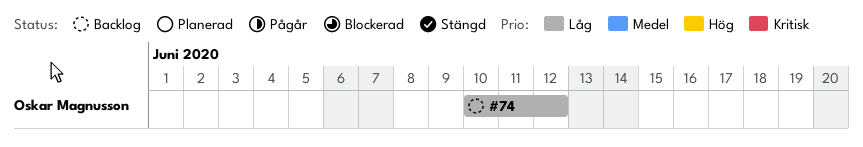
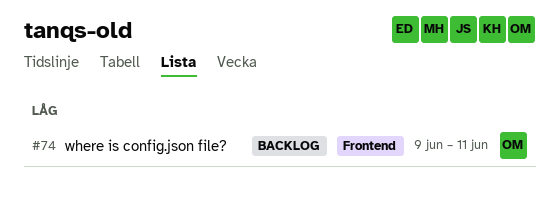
#74, start: Jun 10 -> Jun 9
#74, due: Jun 12 -> Jun 11

